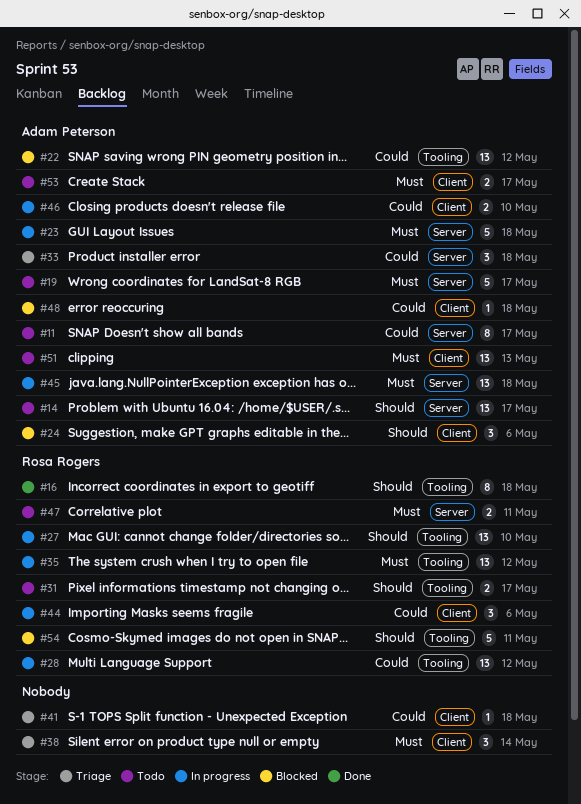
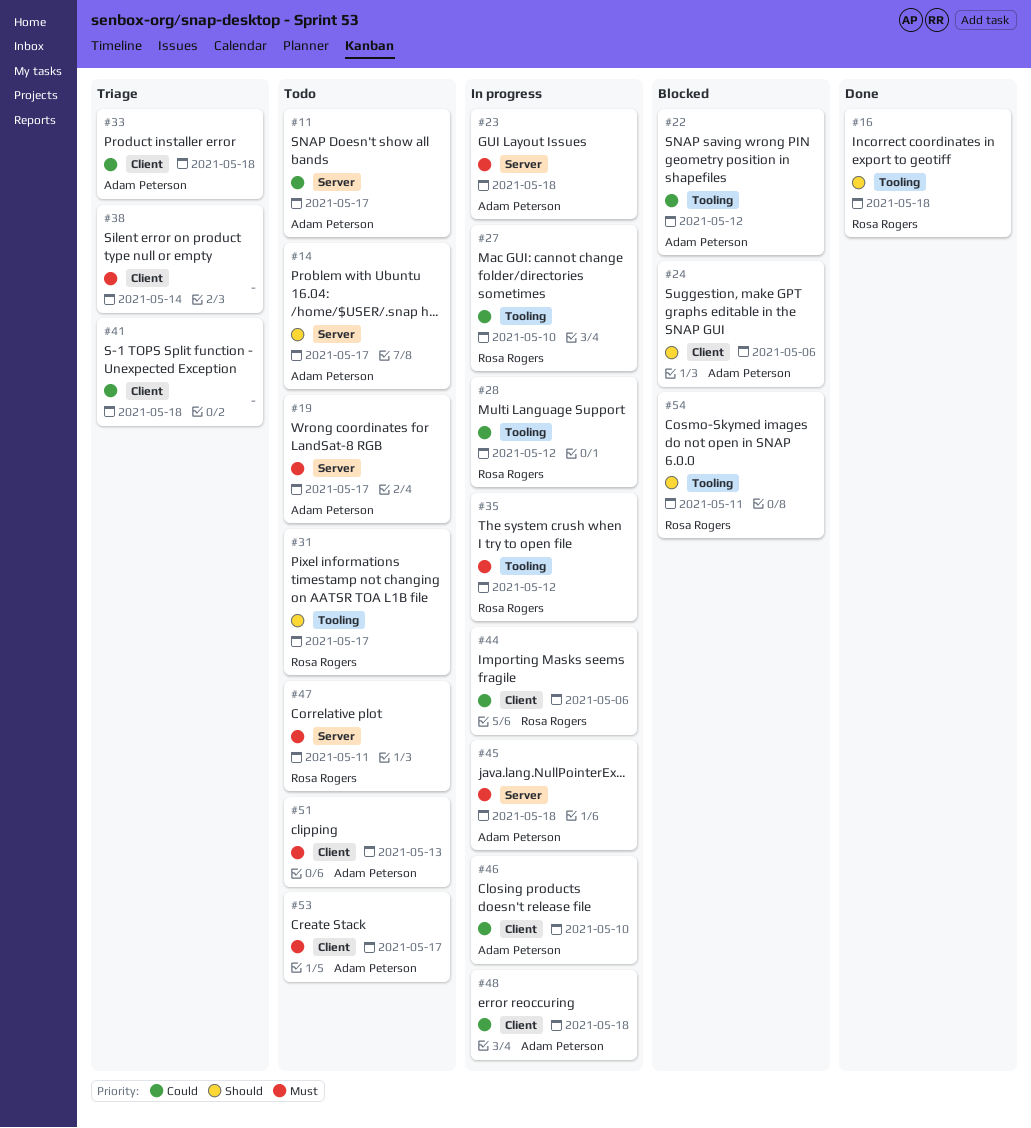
#27, priority: Should -> Could
#33, label: Server -> Client
#48, status: Blocked -> In progress

